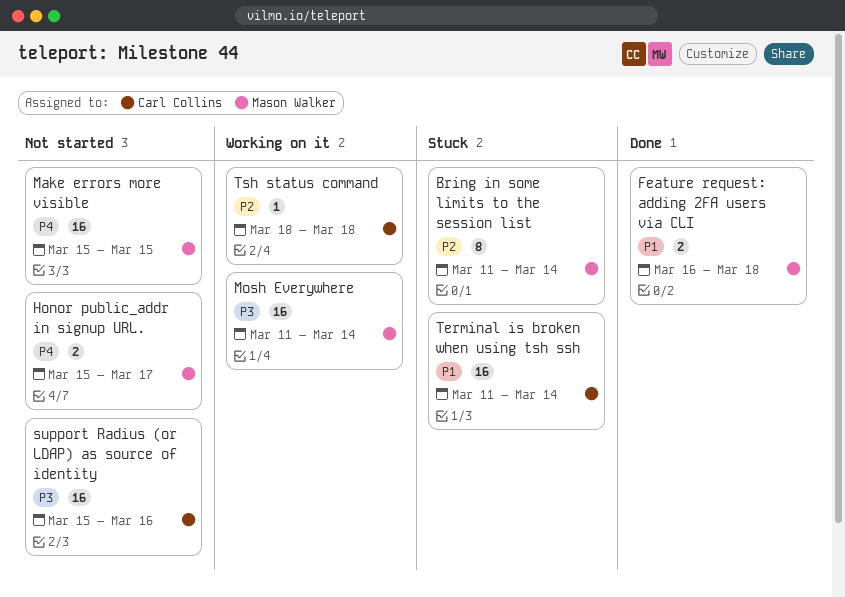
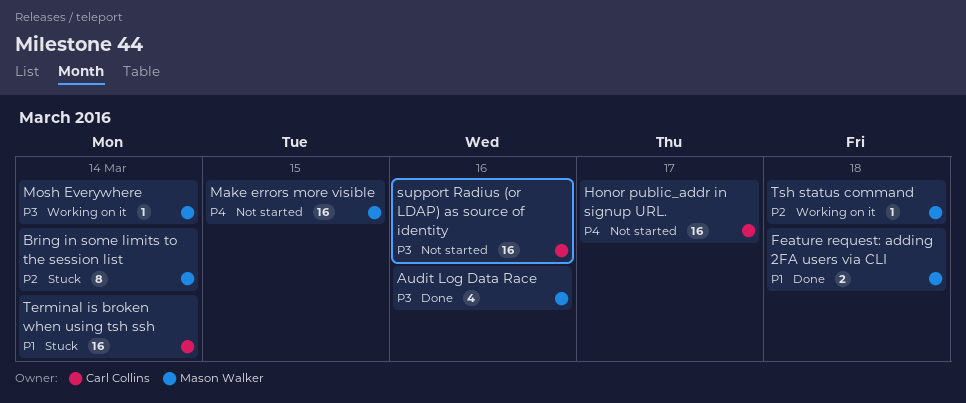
Audit Log Data Race: none -> present
Honor public_addr in signup URL., owner: Mason Walker -> Carl Collins
Honor public_addr in signup URL., estimate: 2 -> 16
Mosh Everywhere, estimate: 16 -> 1
Tsh status command, owner: Carl Collins -> Mason Walker

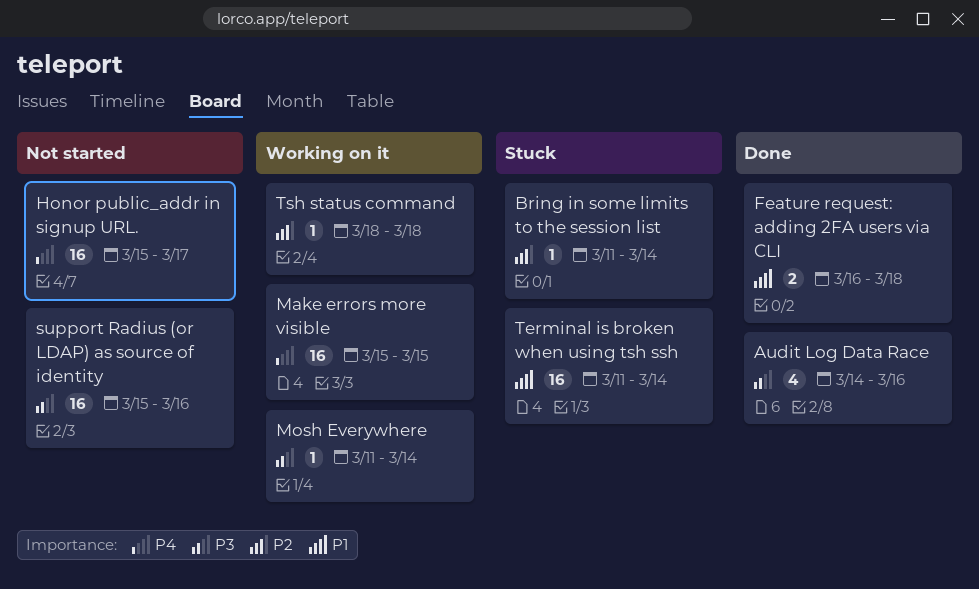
Bring in some limits to the session list, estimate: 8 -> 1
Make errors more visible, status: Not started -> Working on it

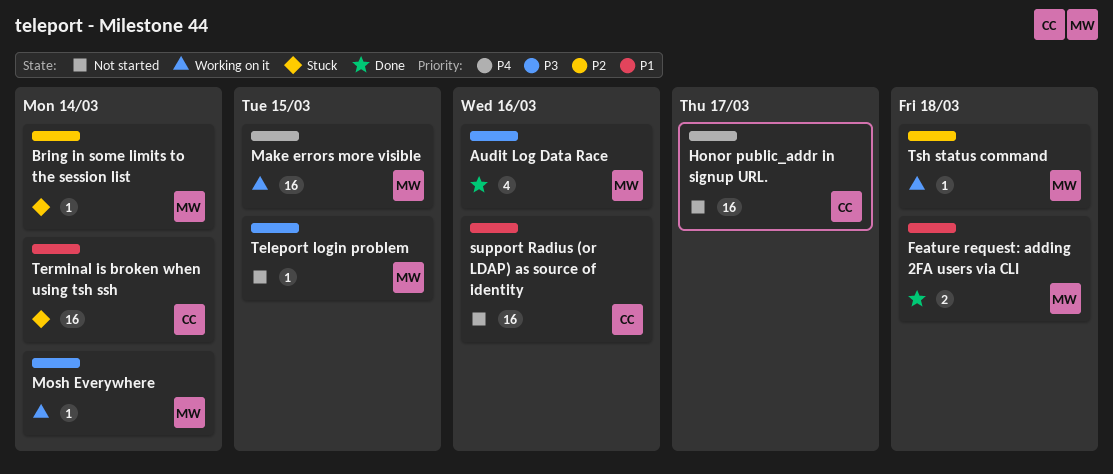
support Radius (or LDAP) as source of identity, priority: P3 -> P1
Teleport login problem: none -> present

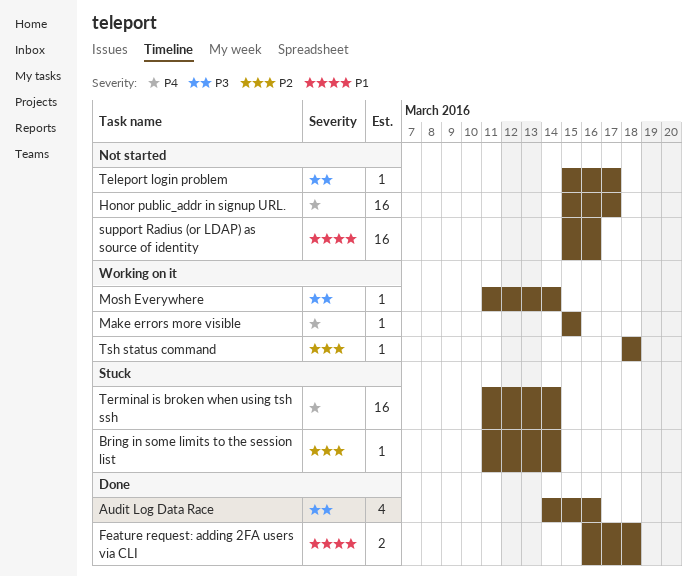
Make errors more visible, estimate: 16 -> 1
Teleport login problem, due: Mar 15 -> Mar 17
Terminal is broken when using tsh ssh, priority: P1 -> P4

